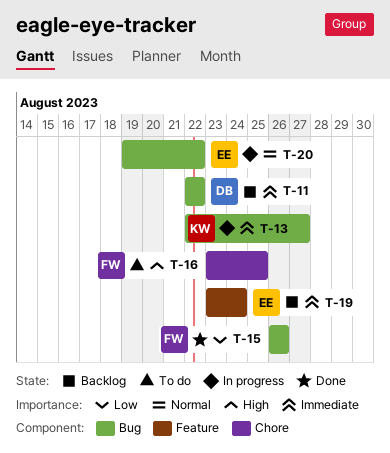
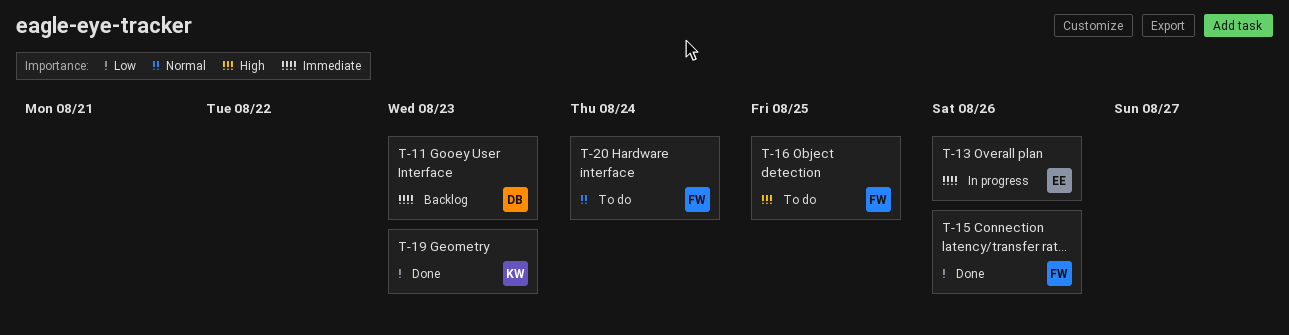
T-11, due: Aug 22 -> Aug 23
T-13, owner: KW -> EE
T-13, due: Aug 27 -> Aug 26
T-19, status: Backlog -> Done
T-19, owner: EE -> KW
T-19, priority: Immediate -> Low
T-19, due: Aug 24 -> Aug 23
T-20, status: In progress -> To do
T-20, owner: EE -> FW
T-20, due: Aug 22 -> Aug 24

